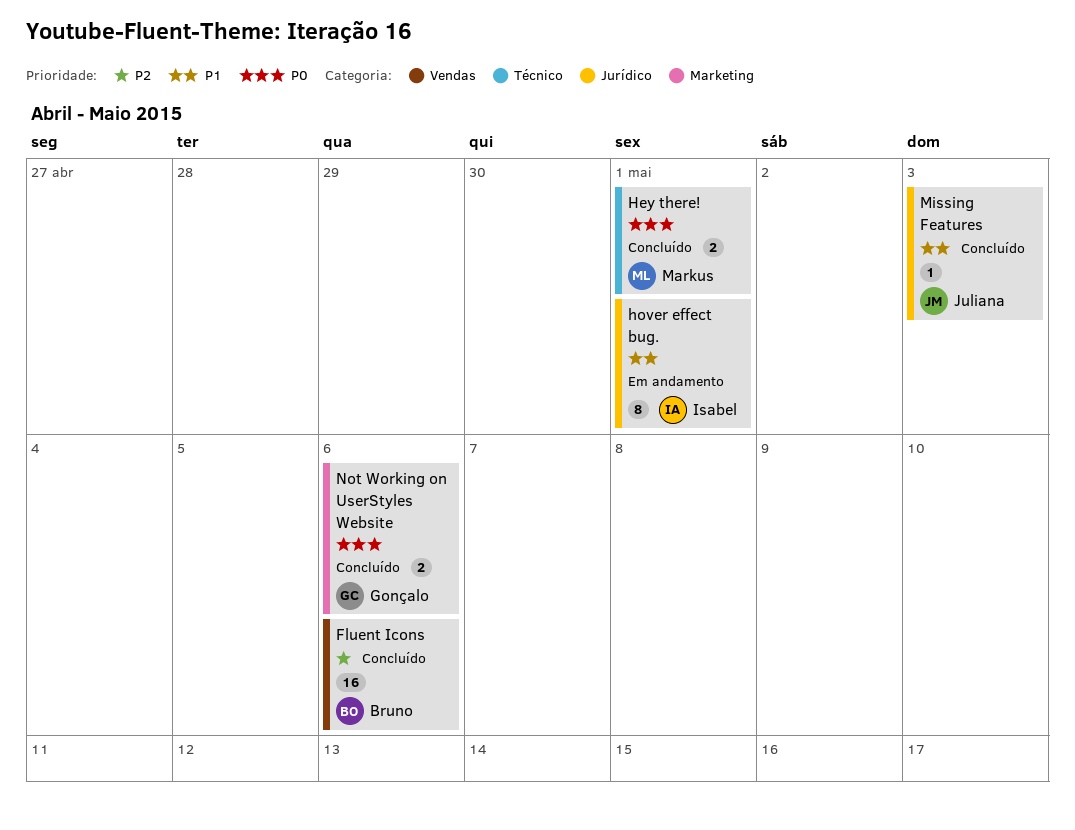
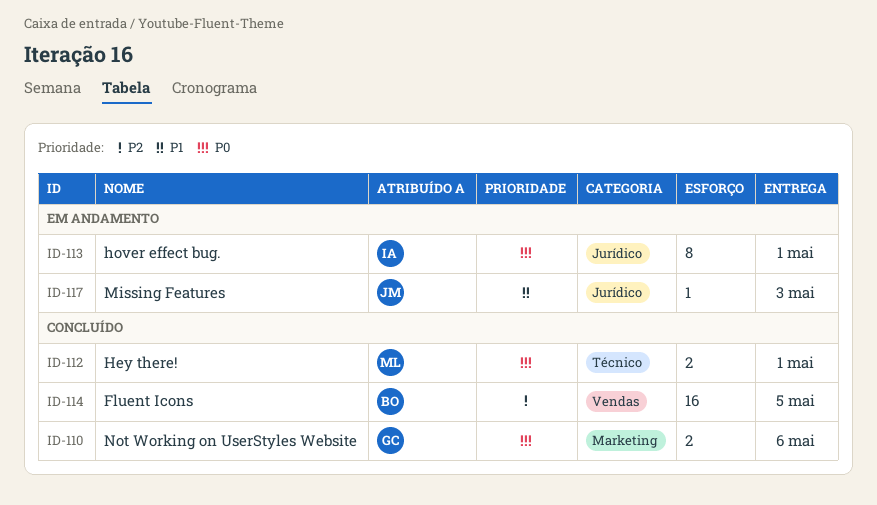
Fluent Icons, due: May 6 -> May 5
hover effect bug., priority: P1 -> P0
Missing Features, status: Concluído -> Em andamento

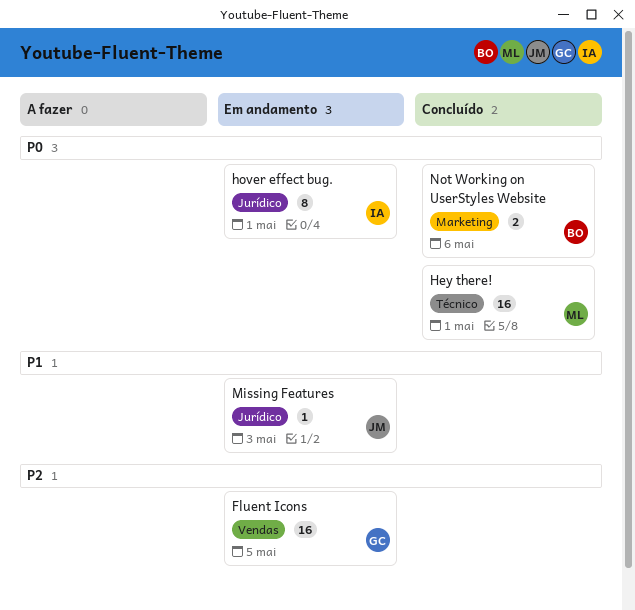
Fluent Icons, status: Concluído -> Em andamento
Fluent Icons, owner: BO -> GC
Hey there!, estimate: 2 -> 16
Not Working on UserStyles Website, owner: GC -> BO

